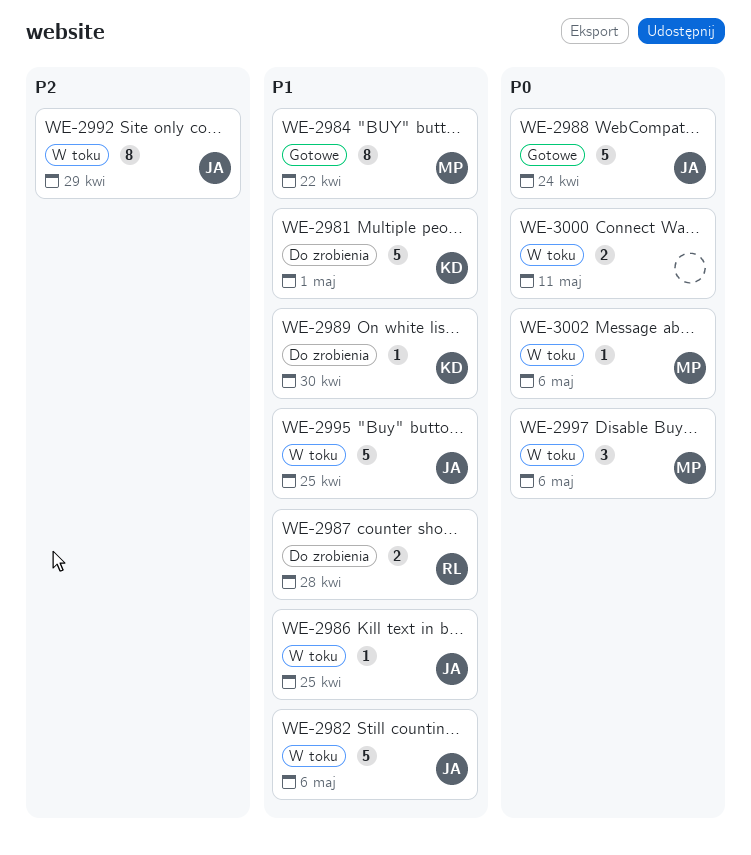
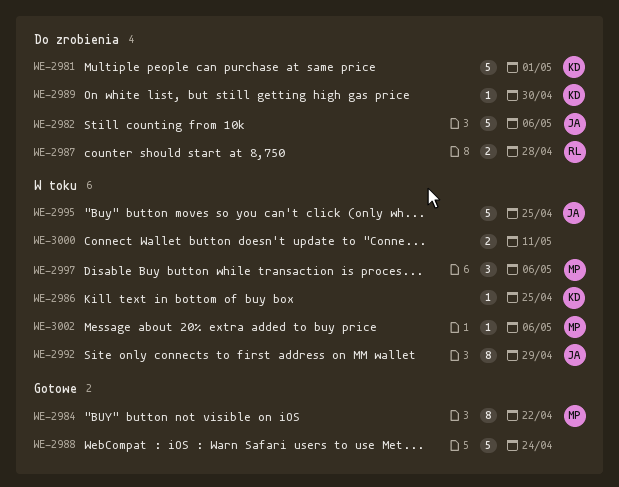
WE-2982, status: W toku -> Do zrobienia
WE-2986, owner: JA -> KD
WE-2988, owner: JA -> none

